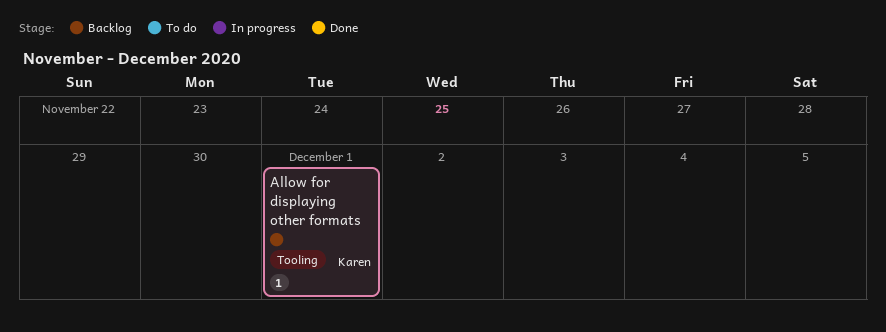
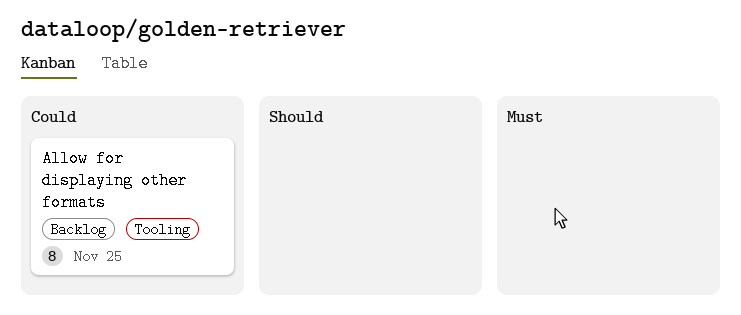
Allow for displaying other formats, estimate: 1 -> 8
Allow for displaying other formats, due: Dec 1 -> Nov 25

